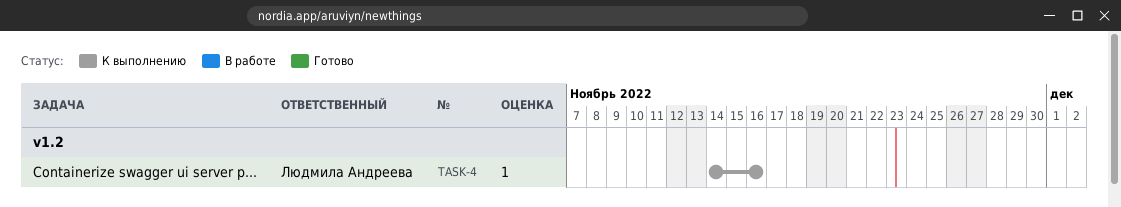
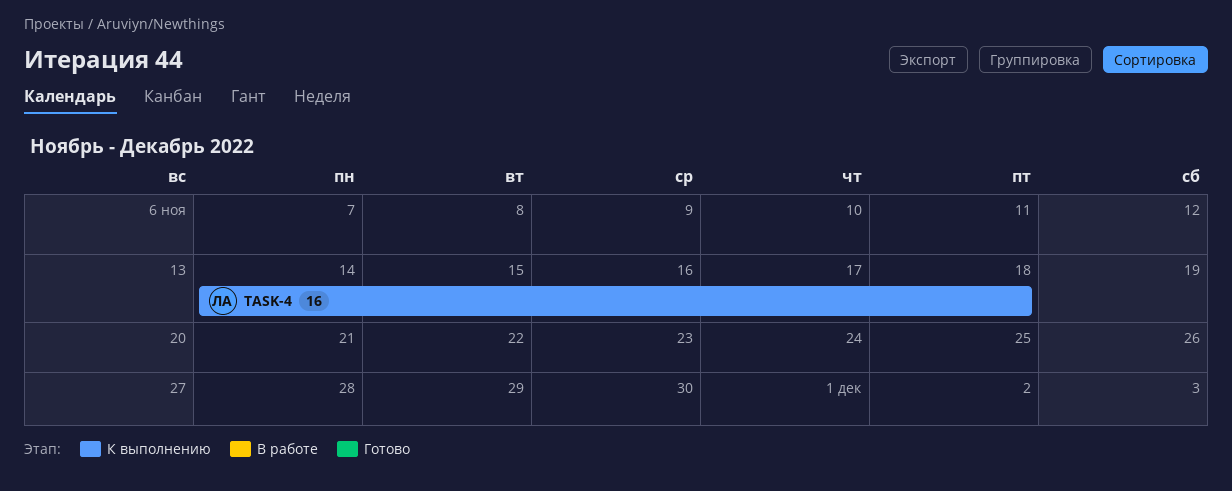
TASK-4, estimate: 1 -> 16
TASK-4, due: Nov 16 -> Nov 18

